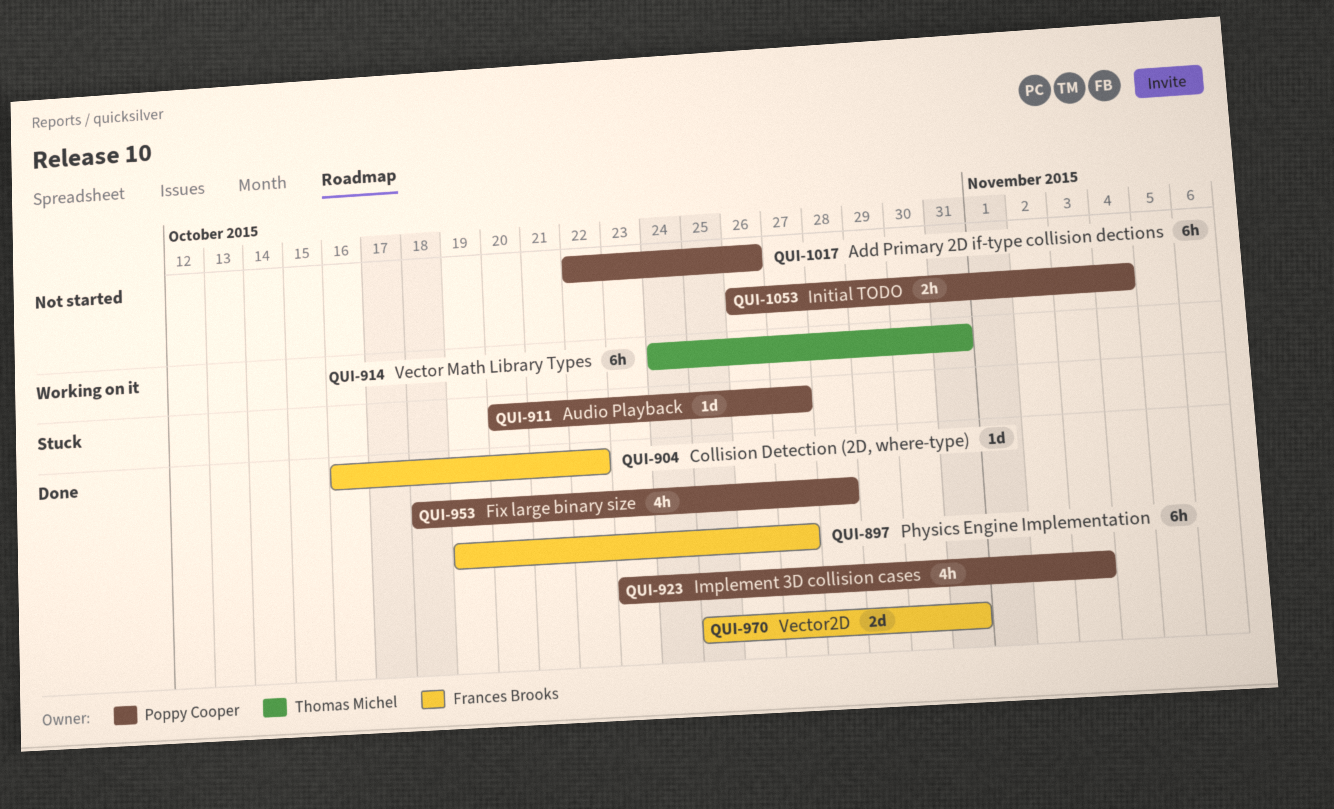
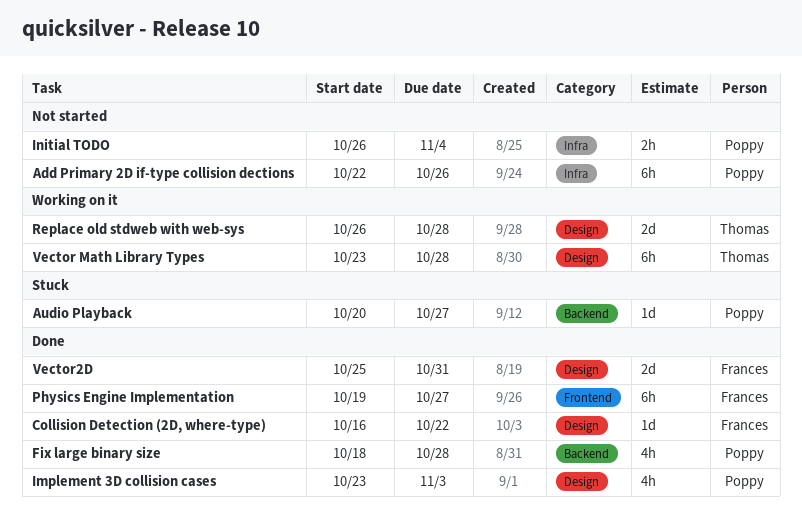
Replace old stdweb with web-sys: none -> present
Vector Math Library Types, start: Oct 24 -> Oct 23
Vector Math Library Types, due: Oct 31 -> Oct 28

